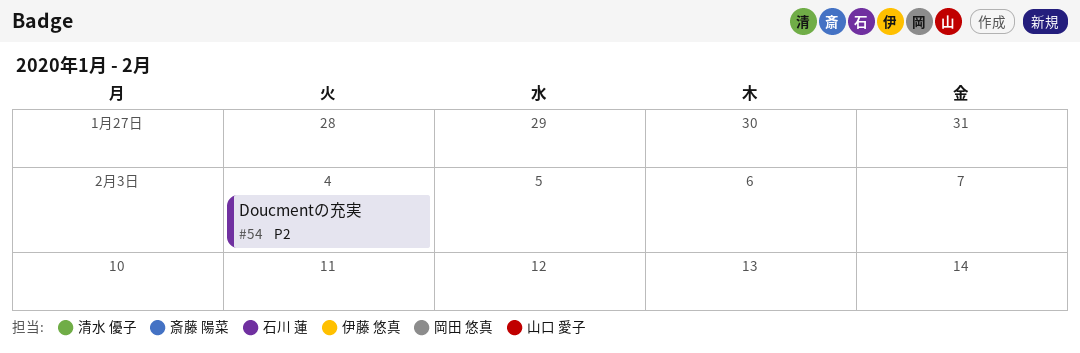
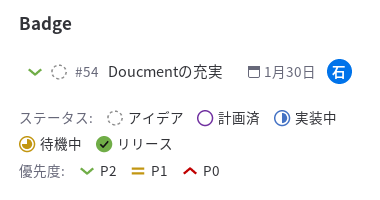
#54, due: Feb 4 -> Jan 30

